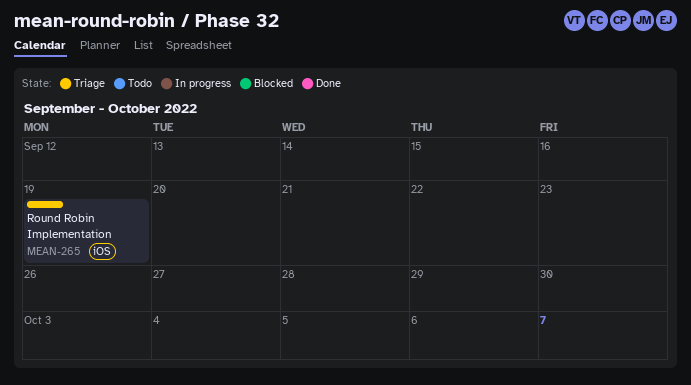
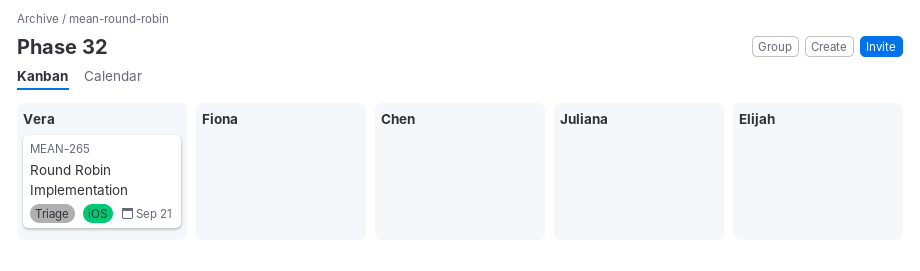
MEAN-265, due: Sep 19 -> Sep 21

